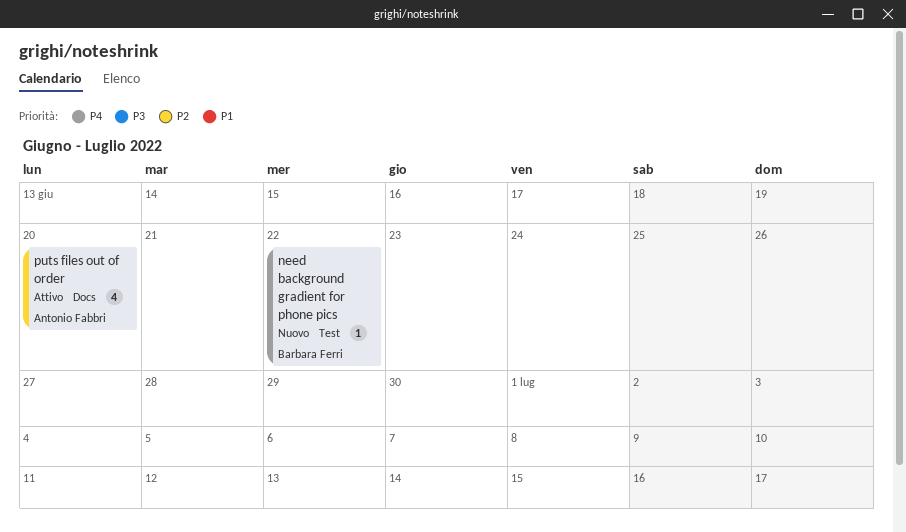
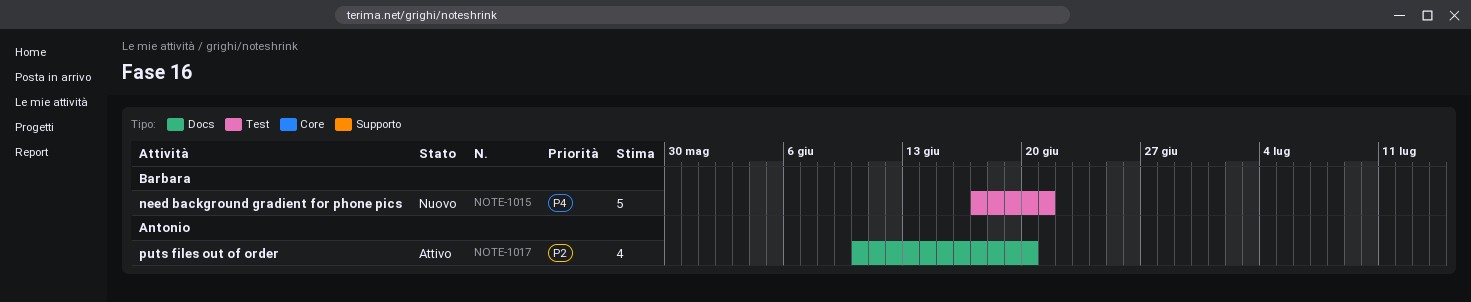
need background gradient for phone pics, estimate: 1 -> 5
need background gradient for phone pics, due: Jun 22 -> Jun 21

